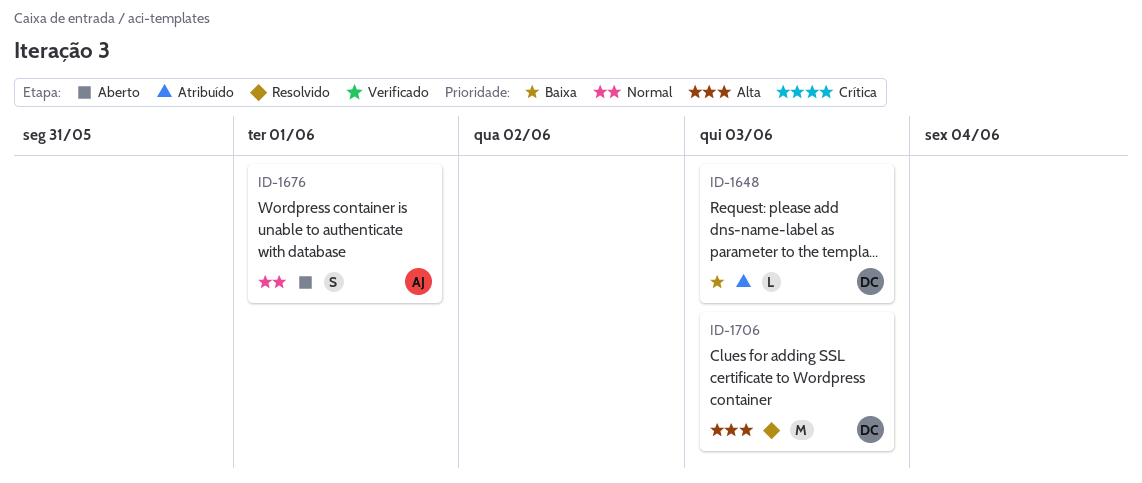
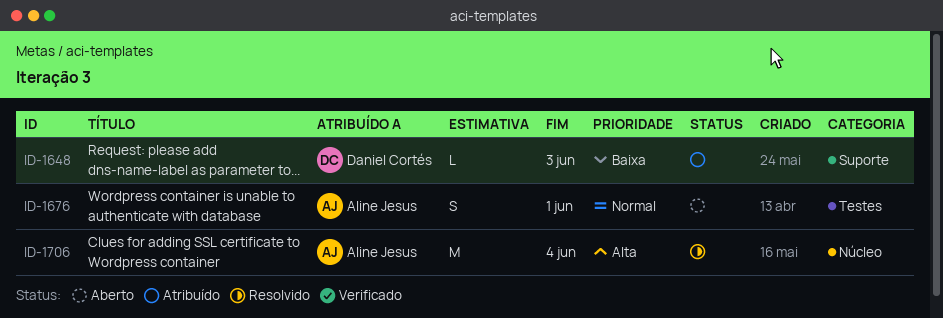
ID-1706, owner: Daniel Cortés -> Aline Jesus
ID-1706, due: Jun 3 -> Jun 4

